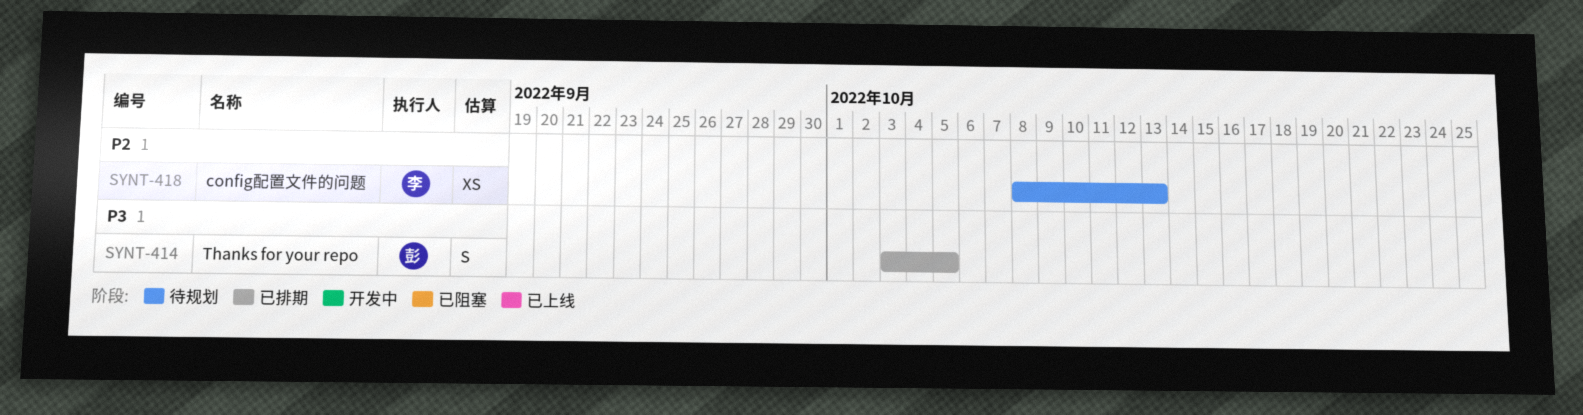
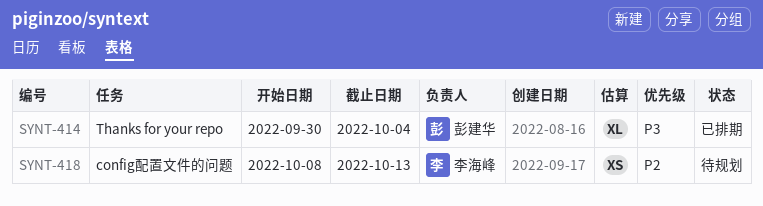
SYNT-414, estimate: S -> XL
SYNT-414, start: Oct 3 -> Sep 30
SYNT-414, due: Oct 5 -> Oct 4

